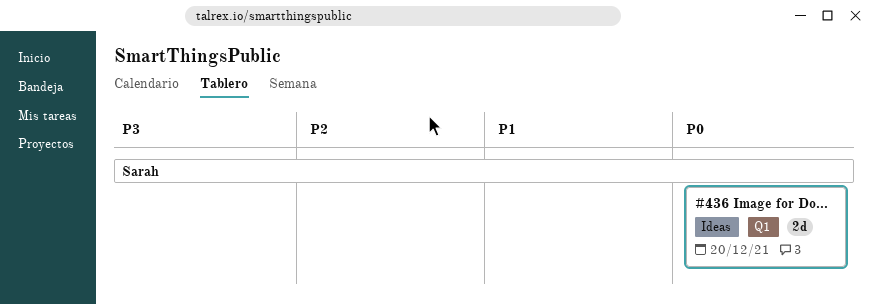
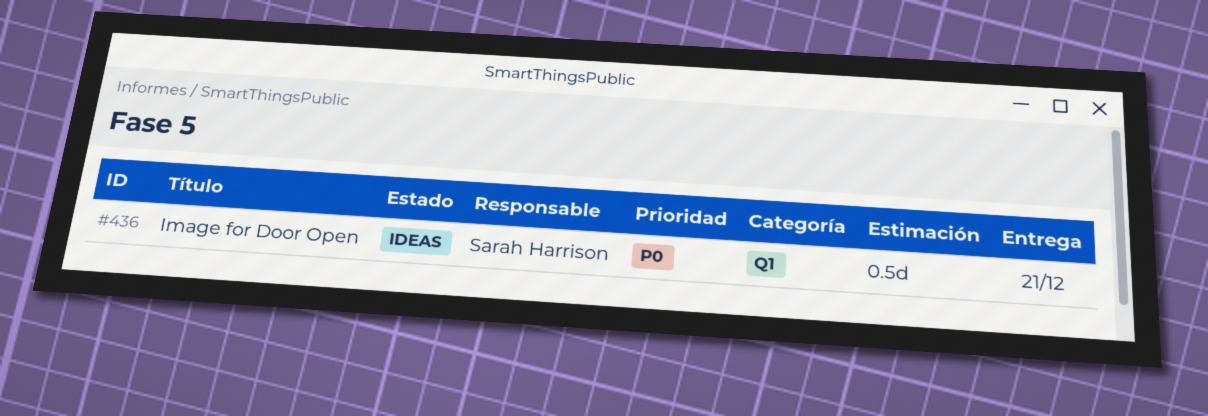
#436, estimate: 2d -> 0.5d
#436, due: Dec 20 -> Dec 21

